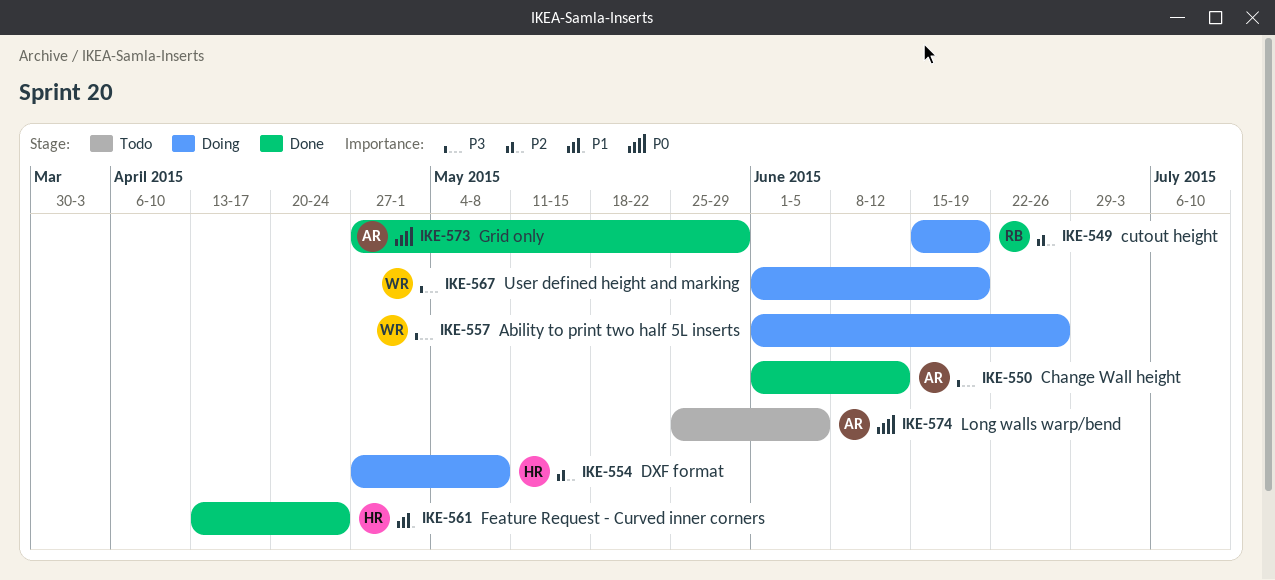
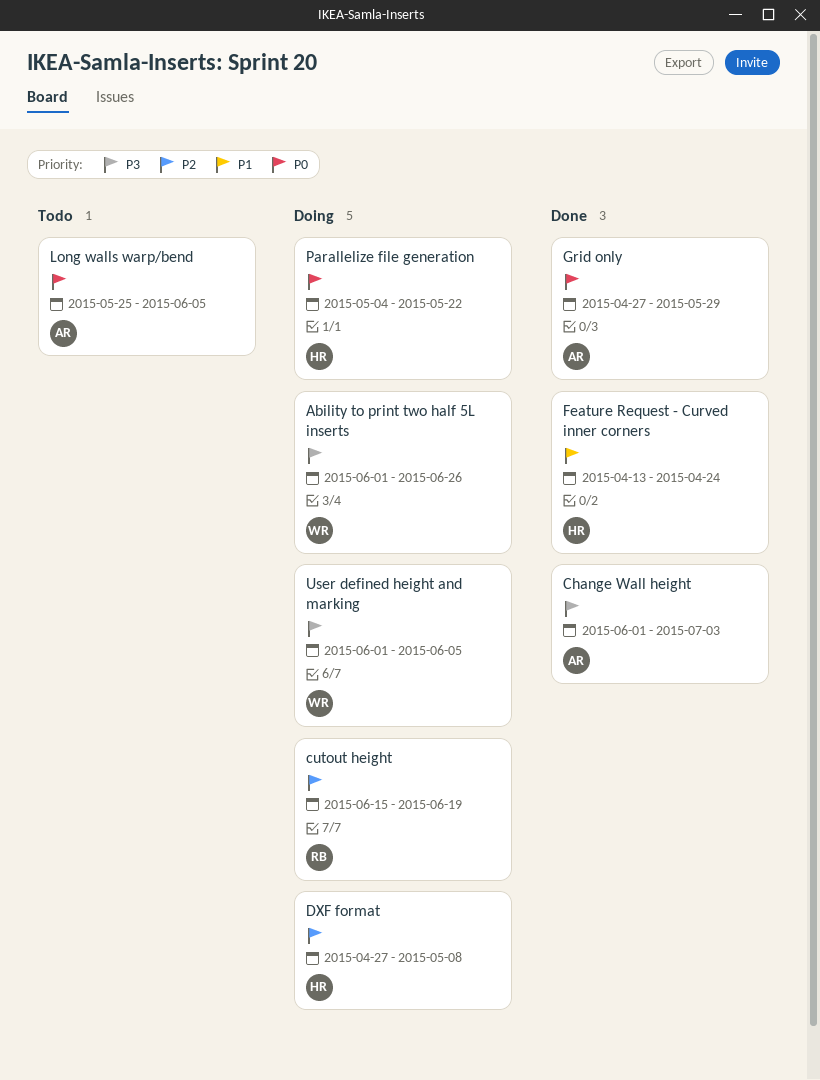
Change Wall height, due: Jun 12 -> Jul 3
Parallelize file generation: none -> present
User defined height and marking, due: Jun 19 -> Jun 5

